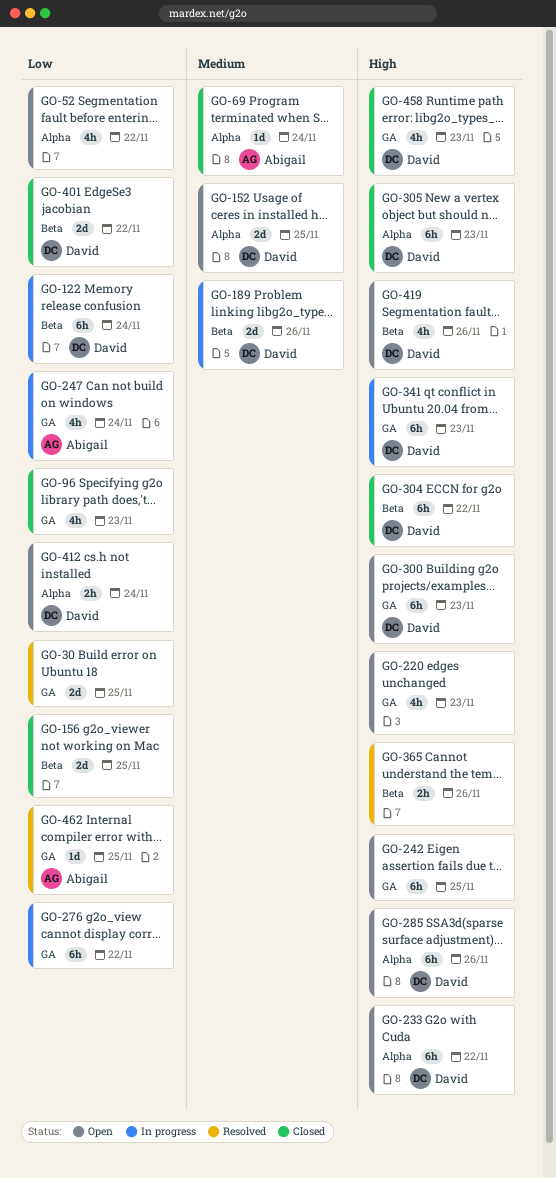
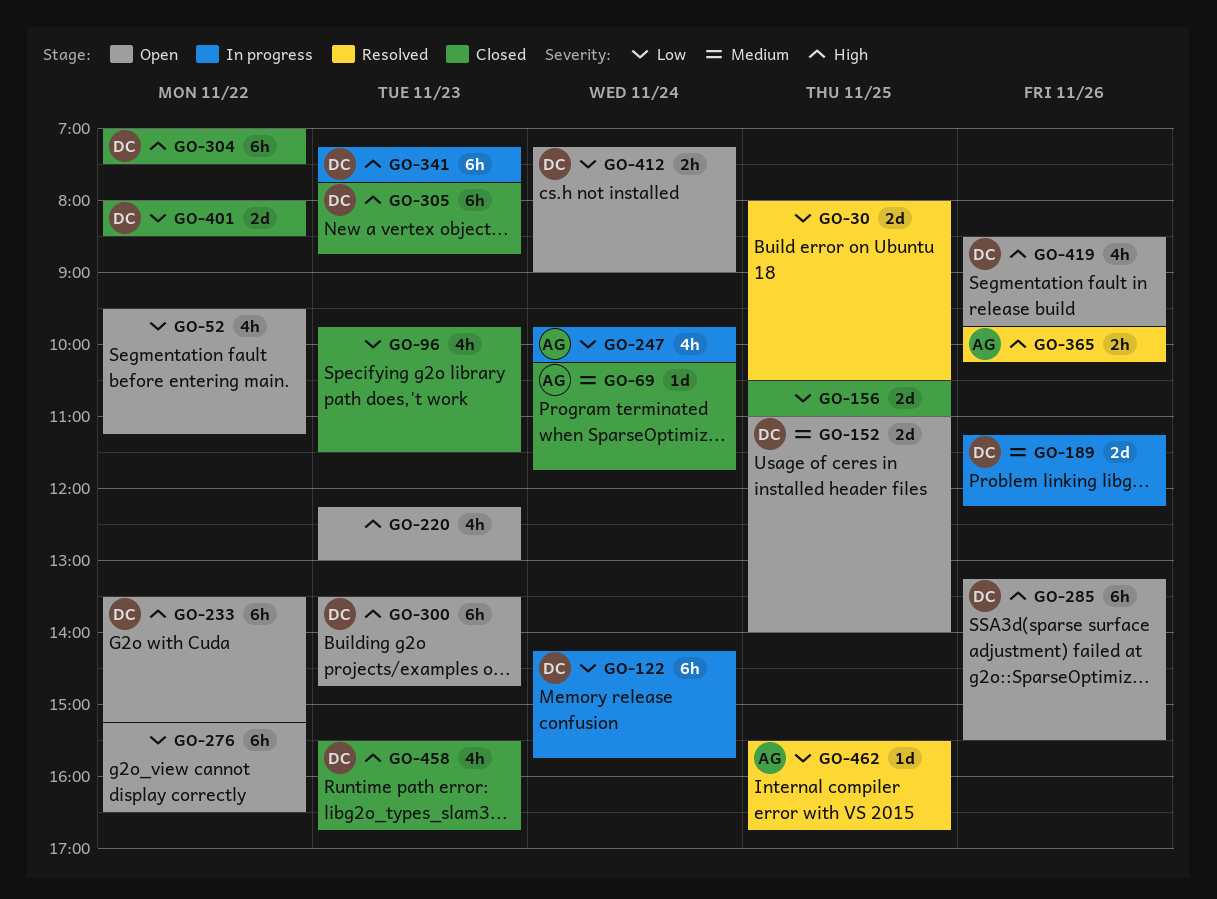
GO-242: present -> none
GO-276, status: In progress -> Open
GO-365, owner: none -> Abigail

